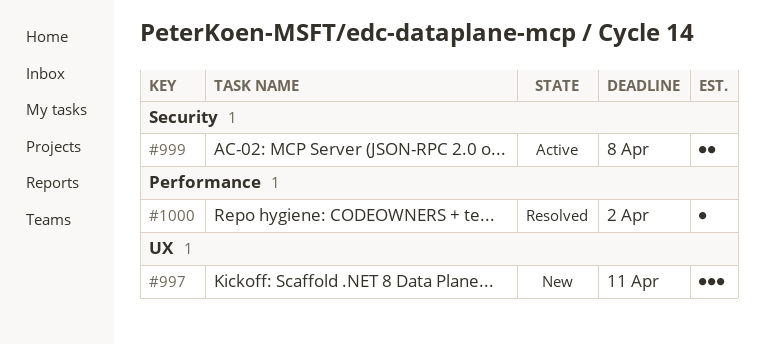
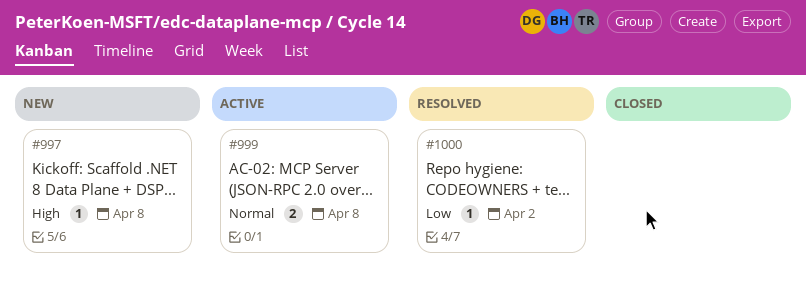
#997, estimate: 3 -> 1
#997, due: Apr 11 -> Apr 8

